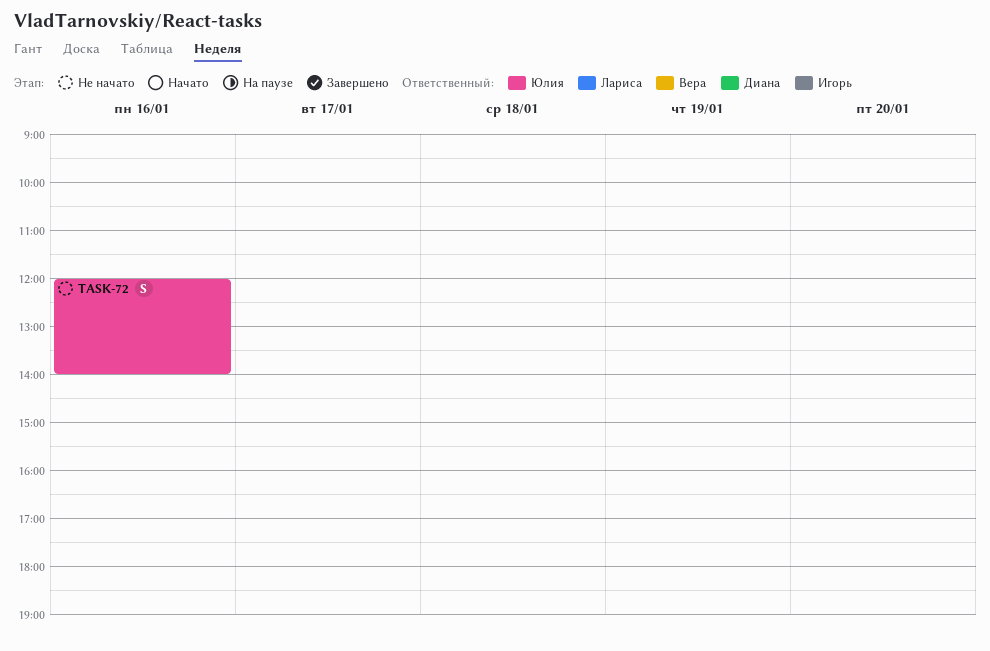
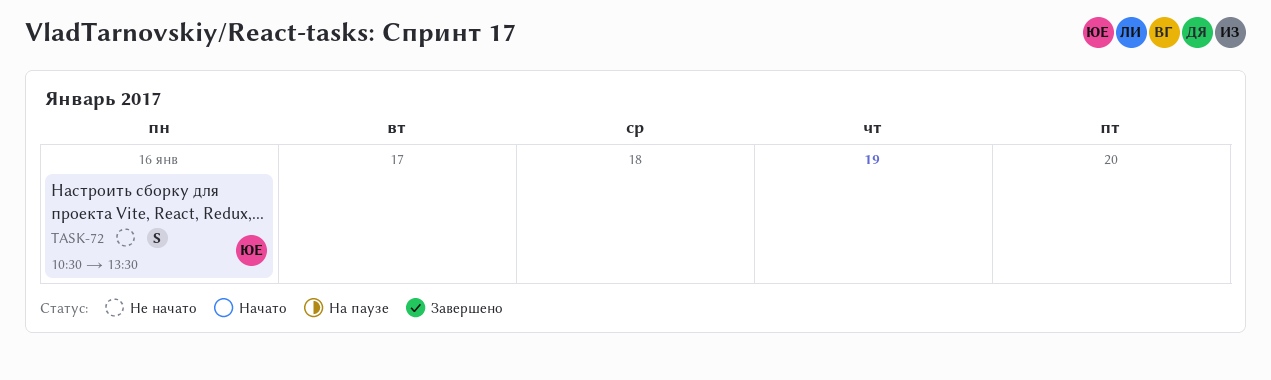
TASK-72, begins: 12:00 -> 10:30
TASK-72, ends: 14:00 -> 13:30

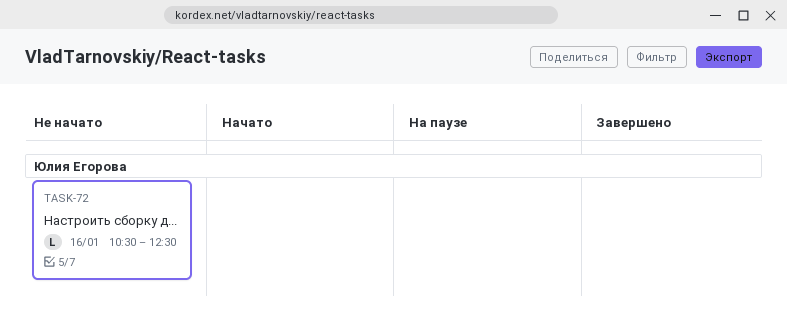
TASK-72, estimate: S -> L
TASK-72, ends: 13:30 -> 12:30

